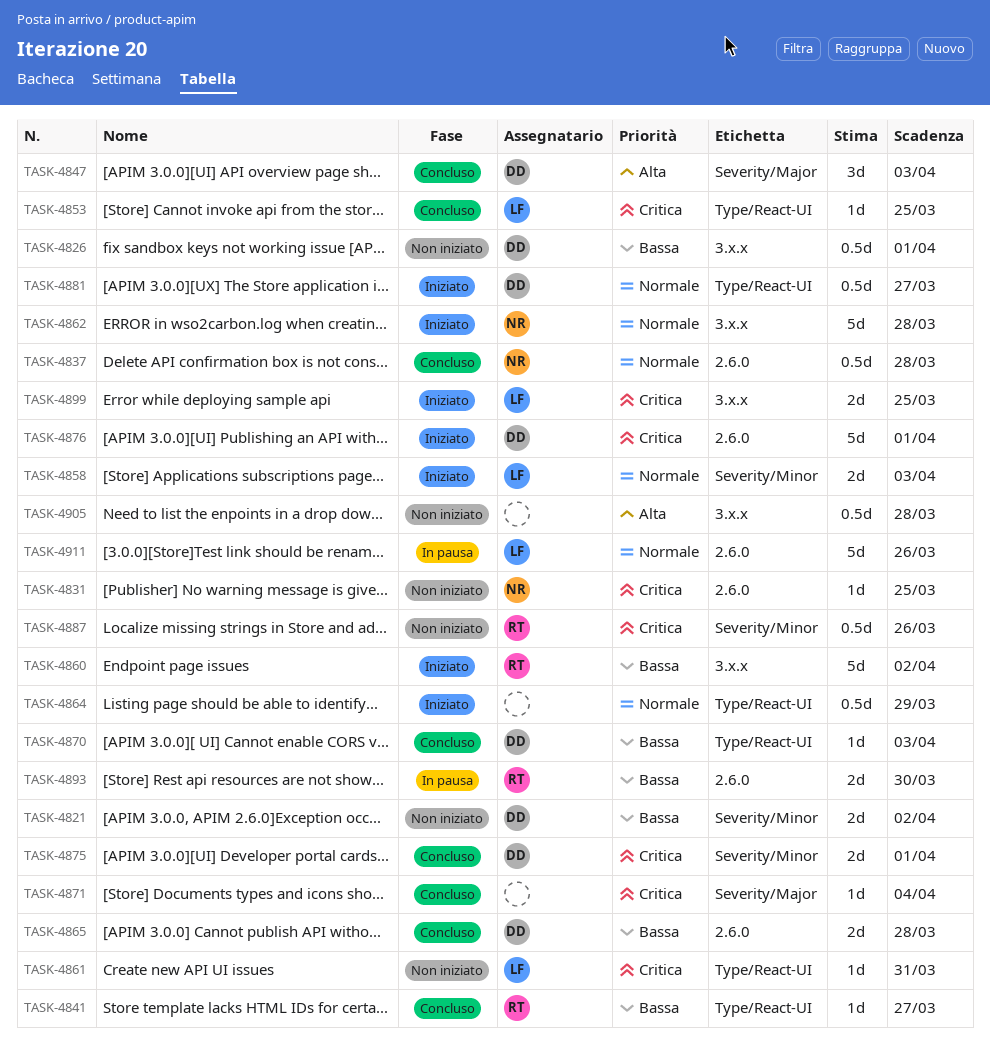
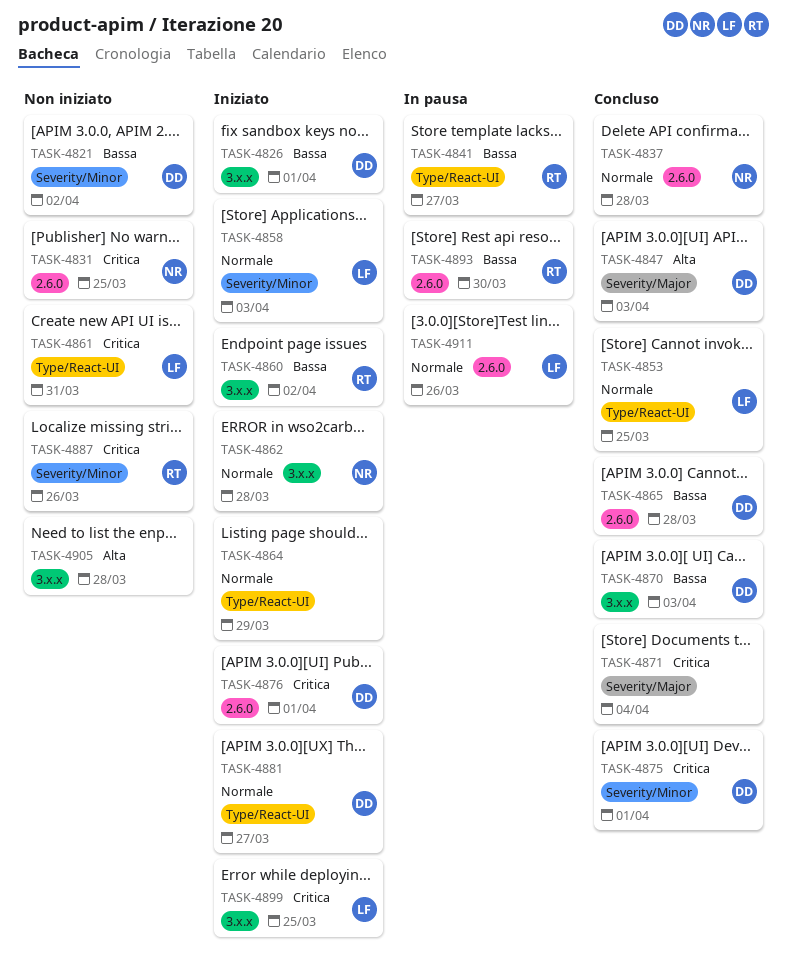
TASK-4826, status: Non iniziato -> Iniziato
TASK-4841, status: Concluso -> In pausa
TASK-4853, priority: Critica -> Normale
TASK-4870, label: Type/React-UI -> 3.x.x

